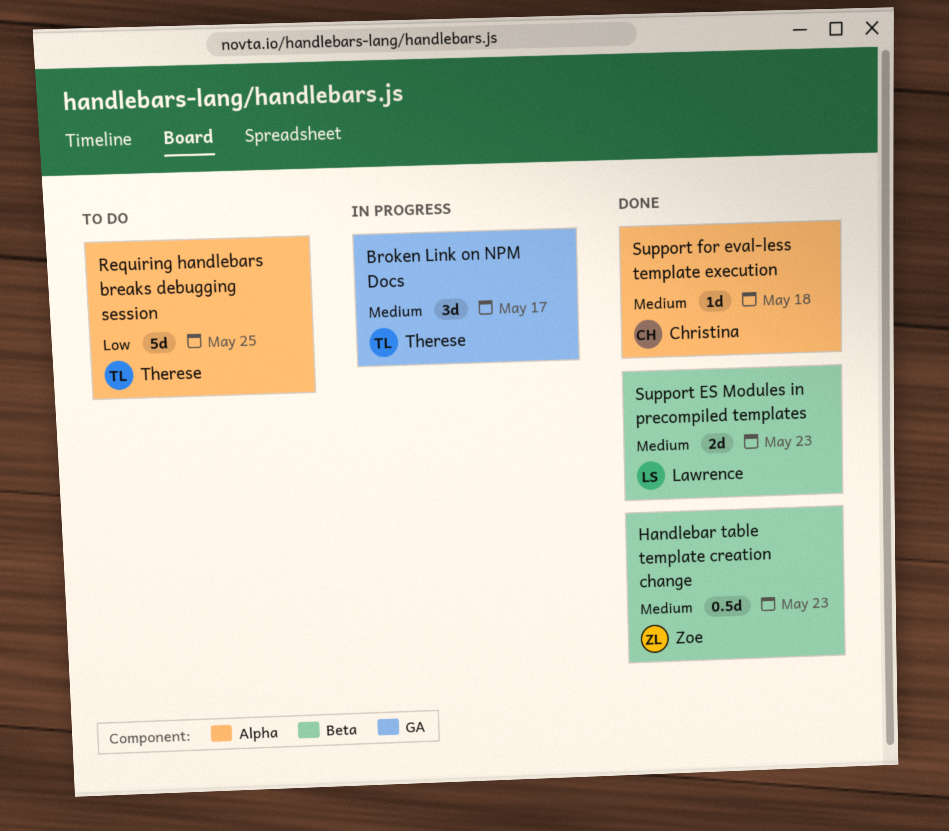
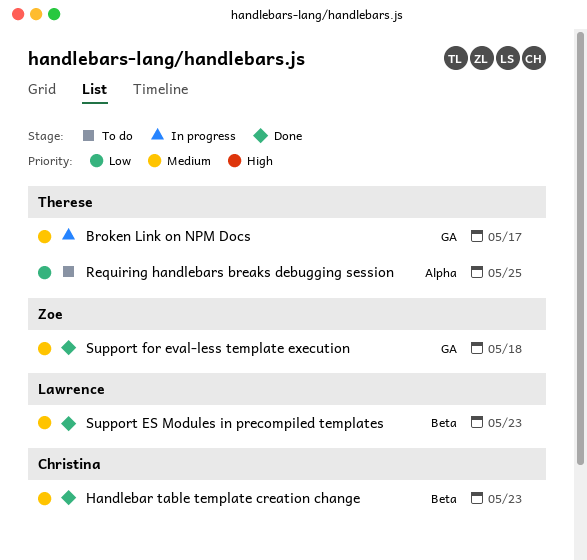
Handlebar table template creation change, owner: Zoe -> Christina
Support for eval-less template execution, owner: Christina -> Zoe
Support for eval-less template execution, label: Alpha -> GA

